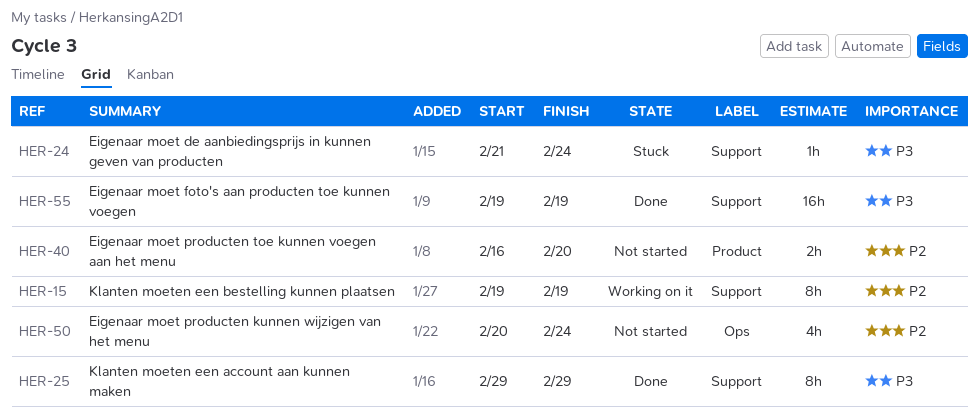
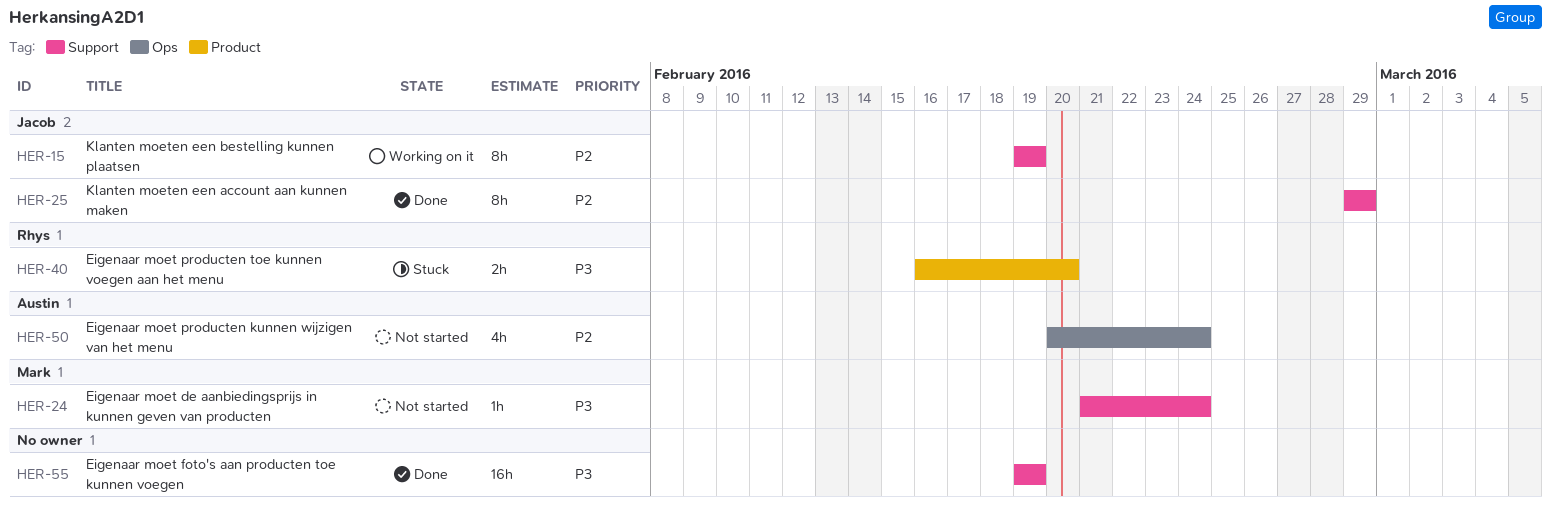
HER-24, status: Stuck -> Not started
HER-25, priority: P3 -> P2
HER-40, status: Not started -> Stuck
HER-40, priority: P2 -> P3

